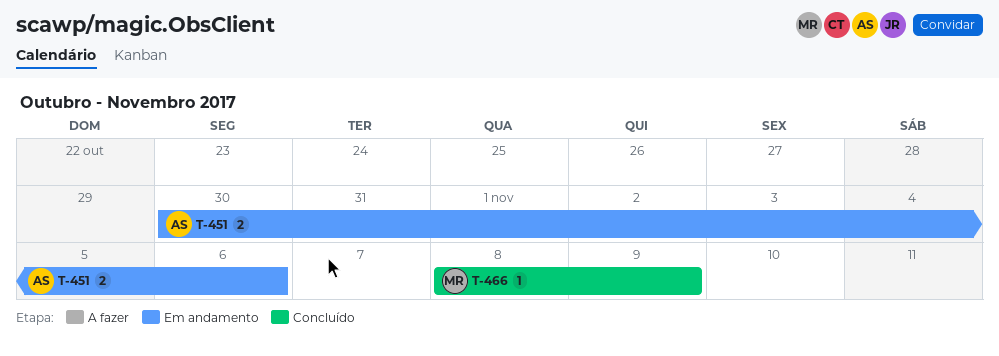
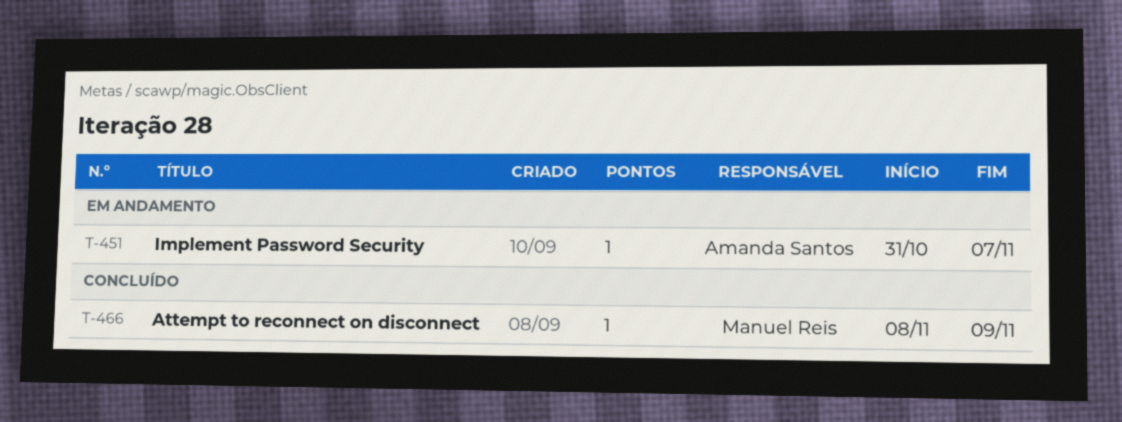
T-451, estimate: 2 -> 1
T-451, start: Oct 30 -> Oct 31
T-451, due: Nov 6 -> Nov 7

